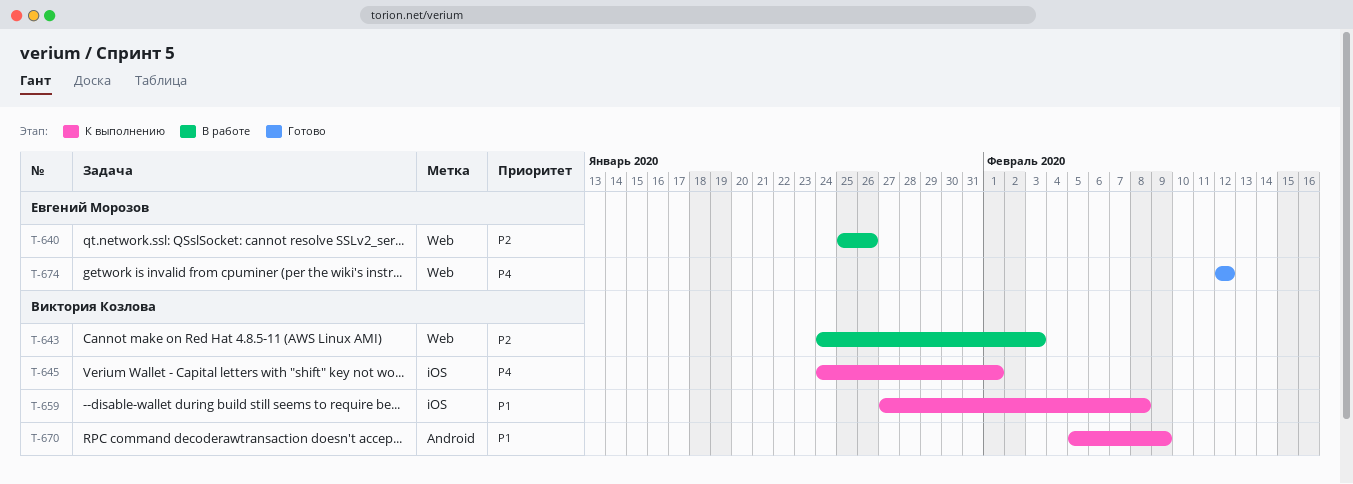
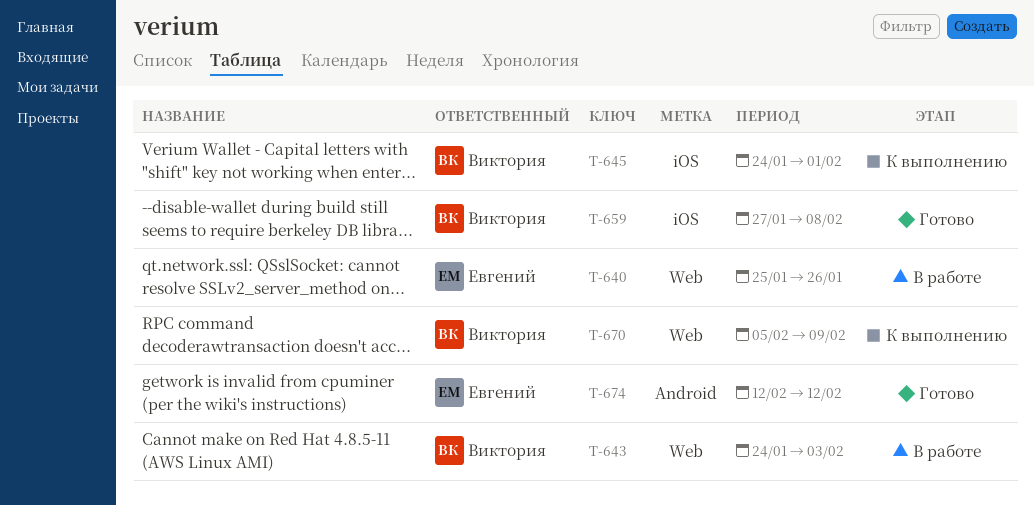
T-659, status: К выполнению -> Готово
T-670, label: Android -> Web
T-674, label: Web -> Android

